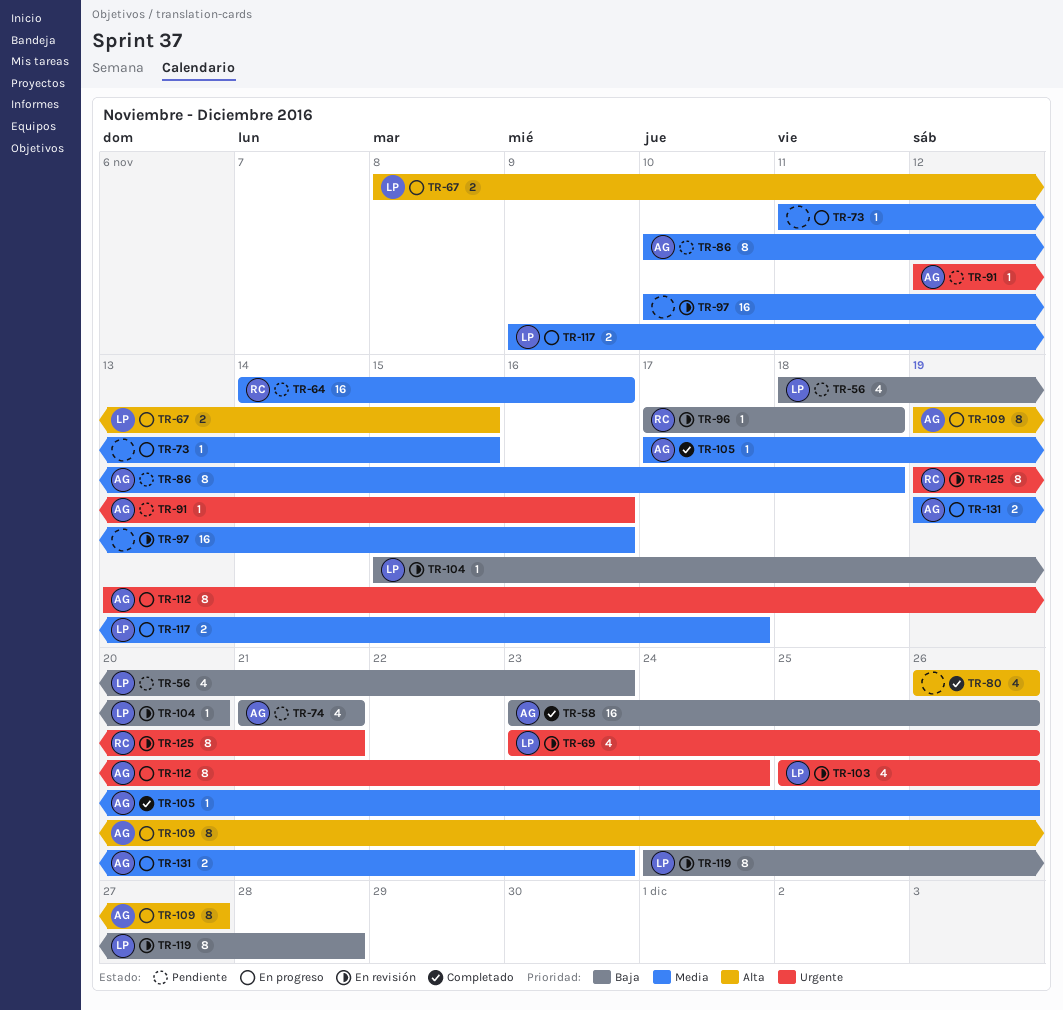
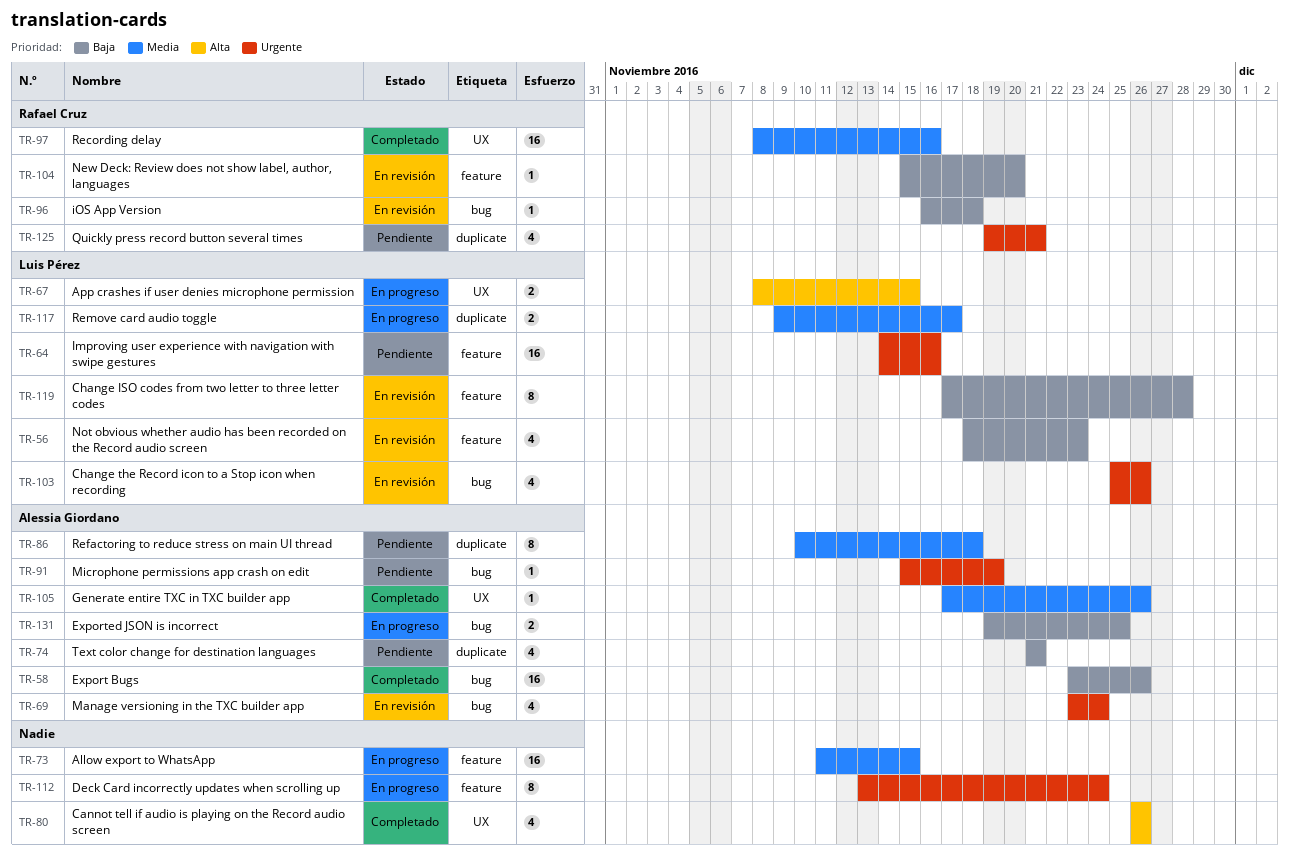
TR-56, status: Pendiente -> En revisión
TR-64, owner: Rafael Cruz -> Luis Pérez
TR-64, priority: Media -> Urgente
TR-69, owner: Luis Pérez -> Alessia Giordano
TR-69, due: Nov 26 -> Nov 24
TR-73, estimate: 1 -> 16
TR-91, start: Nov 12 -> Nov 15
TR-91, due: Nov 16 -> Nov 19
TR-96, start: Nov 17 -> Nov 16
TR-97, status: En revisión -> Completado
TR-97, owner: none -> Rafael Cruz
TR-97, start: Nov 10 -> Nov 8
TR-104, owner: Luis Pérez -> Rafael Cruz
TR-109: present -> none
TR-112, owner: Alessia Giordano -> none
TR-119, start: Nov 24 -> Nov 17
TR-125, status: En revisión -> Pendiente
TR-125, estimate: 8 -> 4
TR-131, priority: Media -> Baja
TR-131, due: Nov 23 -> Nov 25

